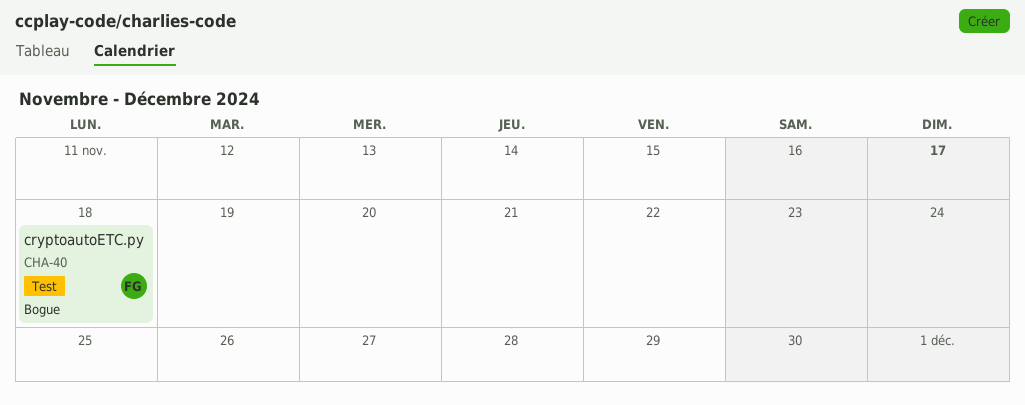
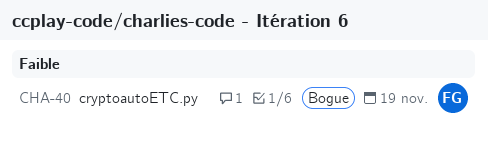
CHA-40, due: Nov 18 -> Nov 19

